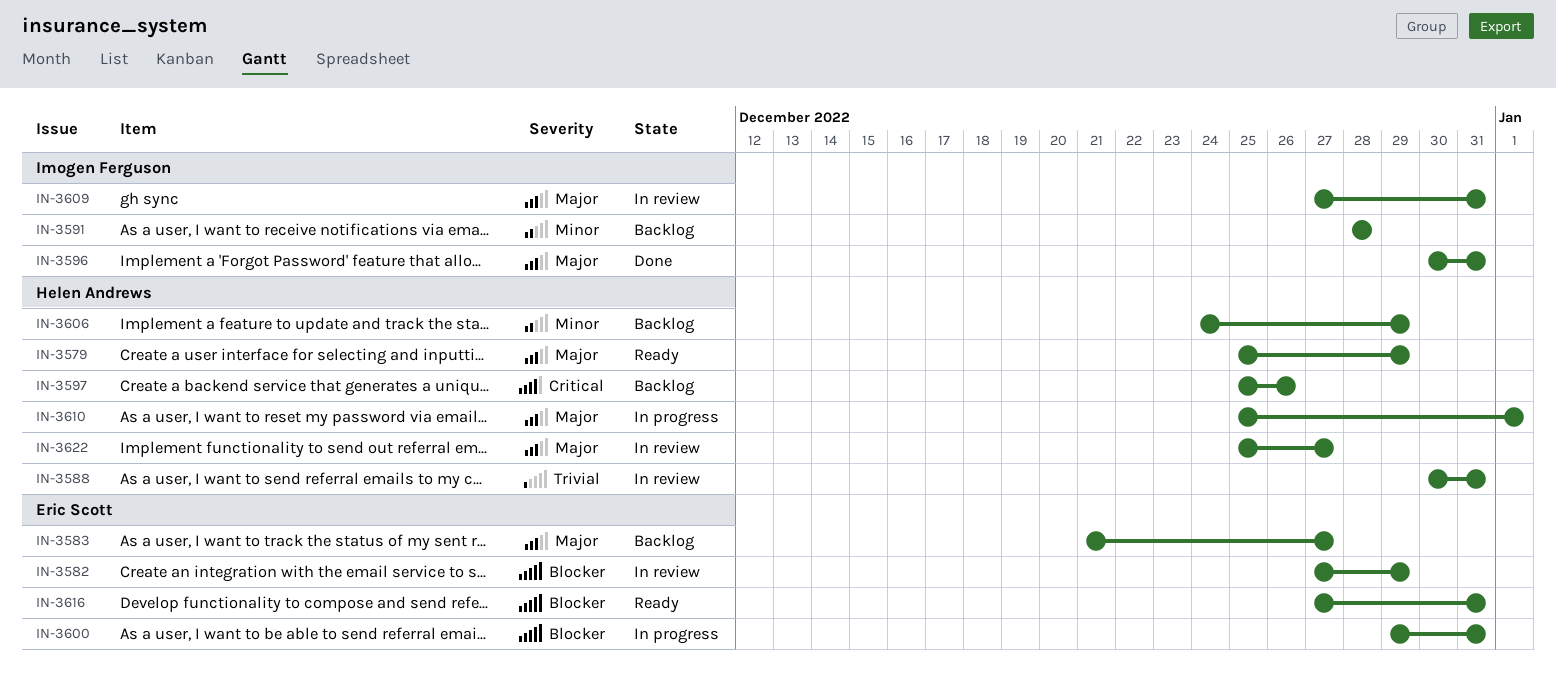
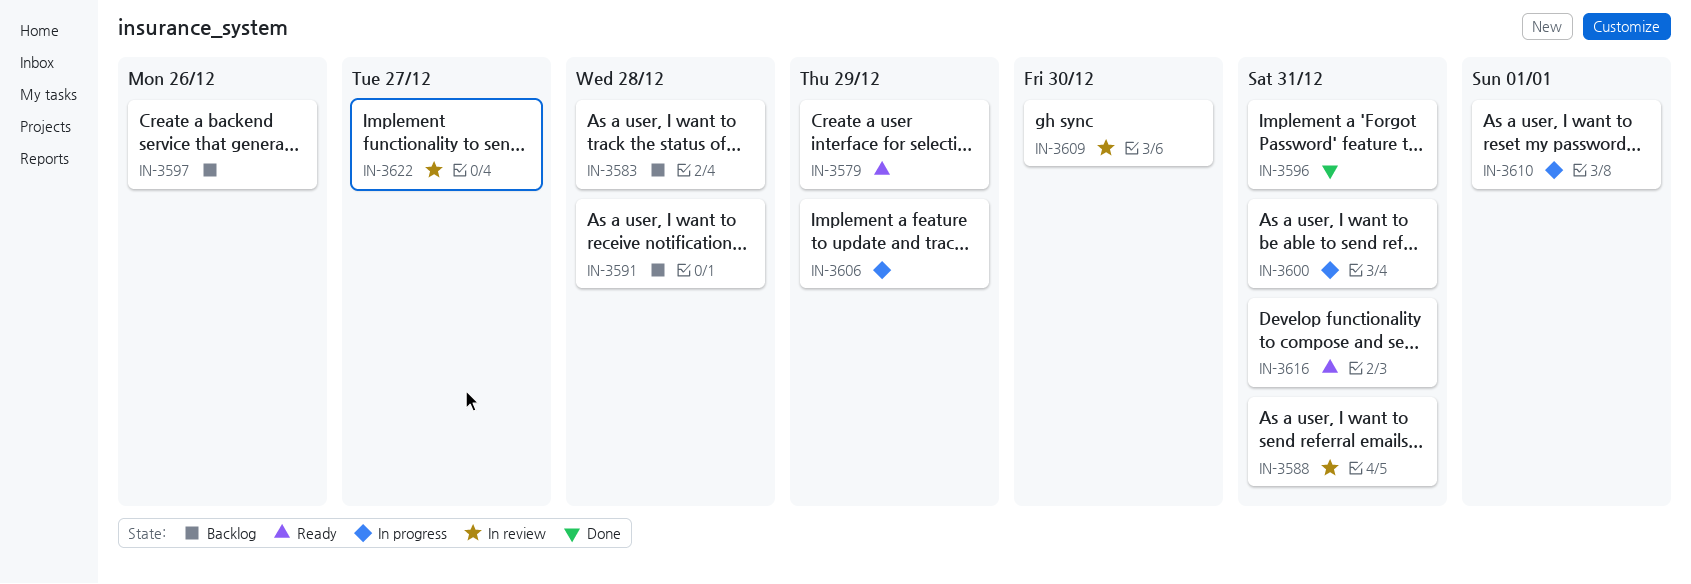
IN-3582: present -> none
IN-3583, due: Dec 27 -> Dec 28
IN-3606, status: Backlog -> In progress
IN-3609, due: Dec 31 -> Dec 30

